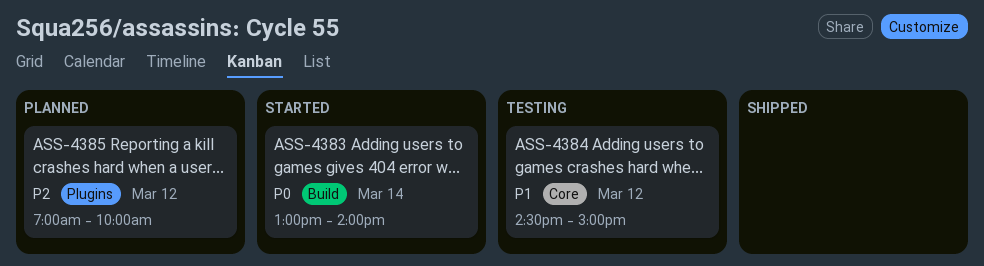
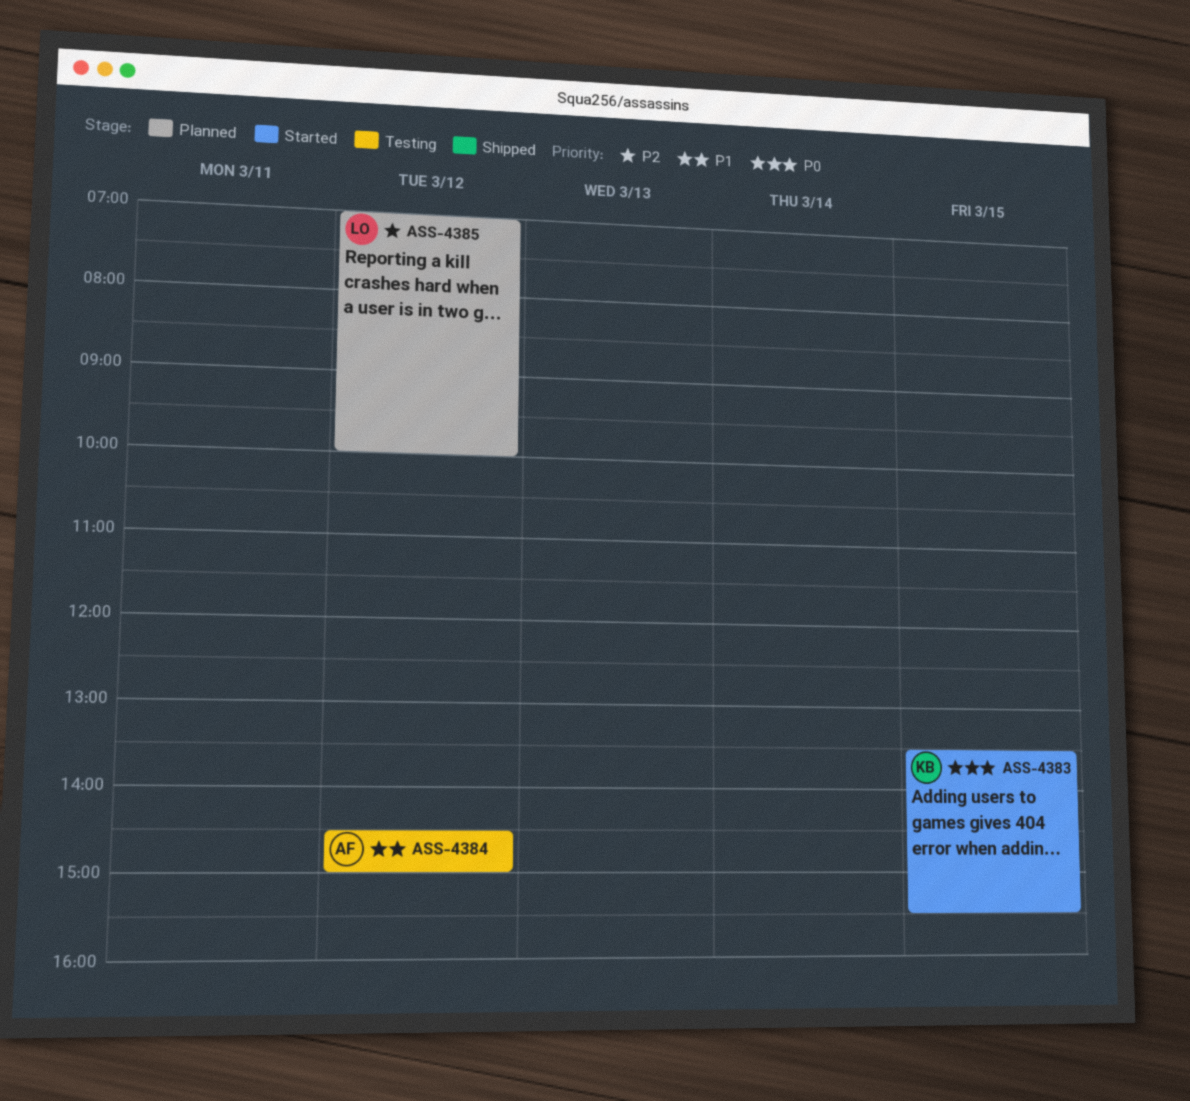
ASS-4383, day: Mar 14 -> Mar 15
ASS-4383, begins: 13:00 -> 13:30
ASS-4383, ends: 14:00 -> 15:30

